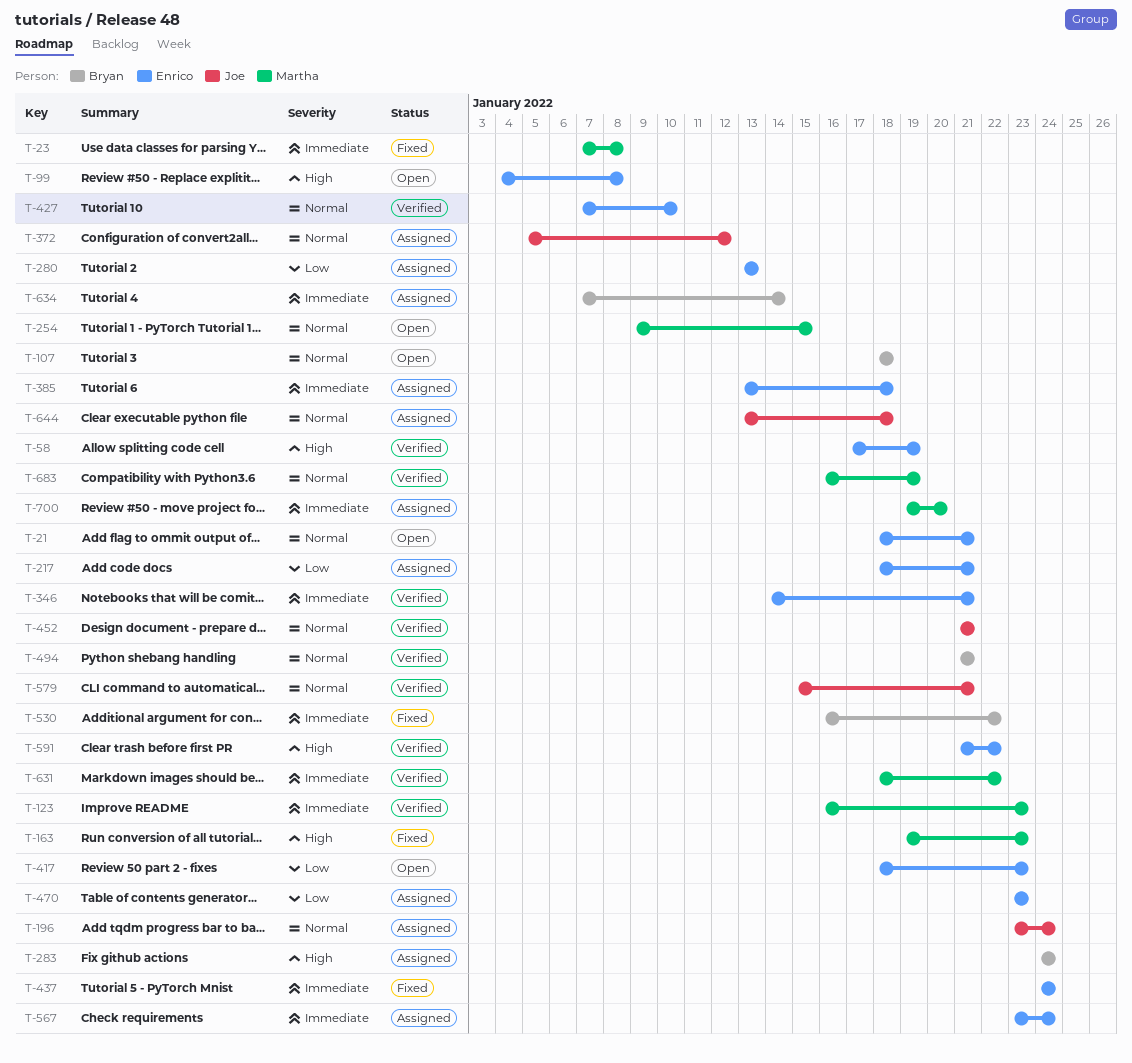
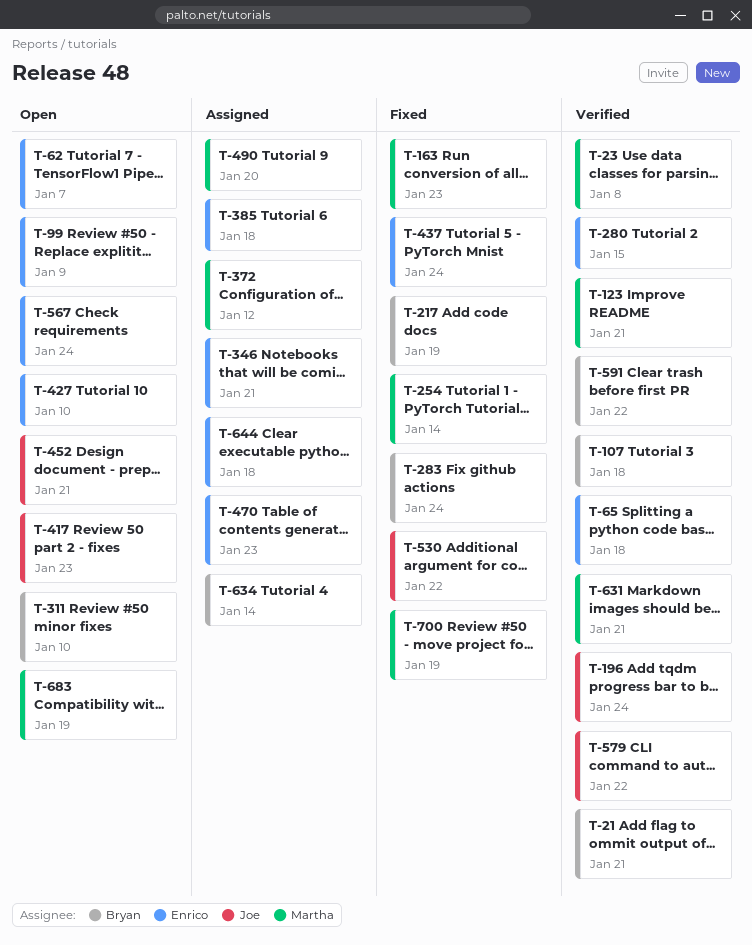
T-21, status: Open -> Verified
T-21, owner: Enrico -> Bryan
T-23, status: Fixed -> Verified
T-58: present -> none
T-62: none -> present
T-65: none -> present
T-99, due: Jan 8 -> Jan 9
T-107, status: Open -> Verified
T-123, due: Jan 23 -> Jan 21
T-196, status: Assigned -> Verified
T-217, status: Assigned -> Fixed
T-217, owner: Enrico -> Bryan
T-217, due: Jan 21 -> Jan 19
T-254, status: Open -> Fixed
T-254, due: Jan 15 -> Jan 14
T-280, status: Assigned -> Verified
T-280, due: Jan 13 -> Jan 15
T-283, status: Assigned -> Fixed
T-311: none -> present
T-346, status: Verified -> Assigned
T-372, owner: Joe -> Martha
T-417, owner: Enrico -> Joe
T-427, status: Verified -> Open
T-452, status: Verified -> Open
T-490: none -> present
T-494: present -> none
T-530, owner: Bryan -> Joe
T-567, status: Assigned -> Open
T-579, due: Jan 21 -> Jan 22
T-591, owner: Enrico -> Bryan
T-631, due: Jan 22 -> Jan 21
T-644, owner: Joe -> Enrico
T-683, status: Verified -> Open
T-700, status: Assigned -> Fixed
T-700, due: Jan 20 -> Jan 19

